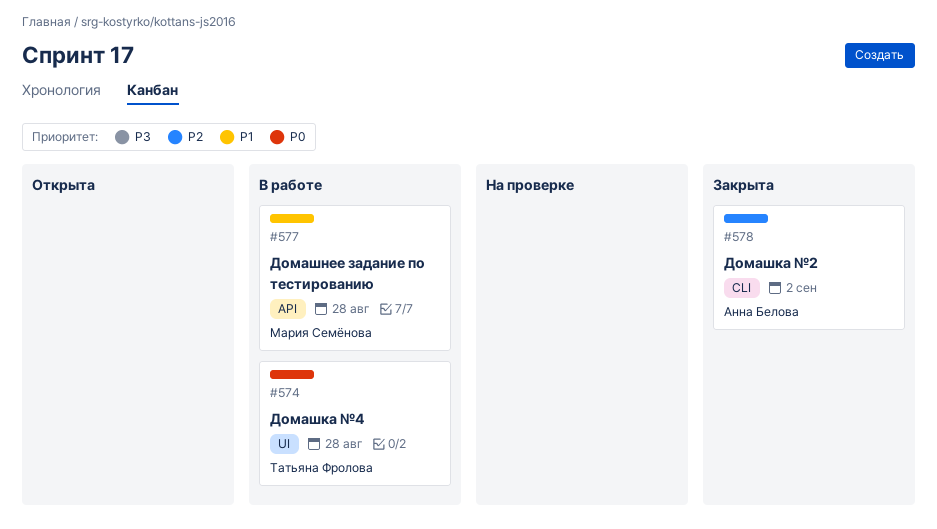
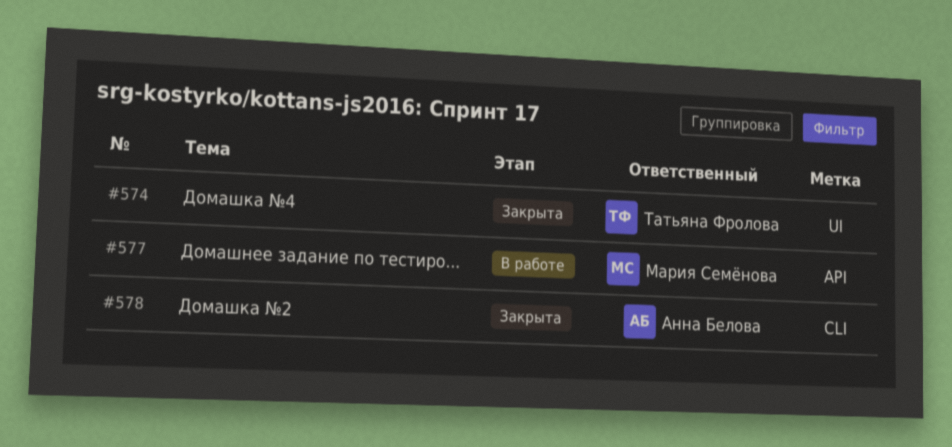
#574, status: В работе -> Закрыта

